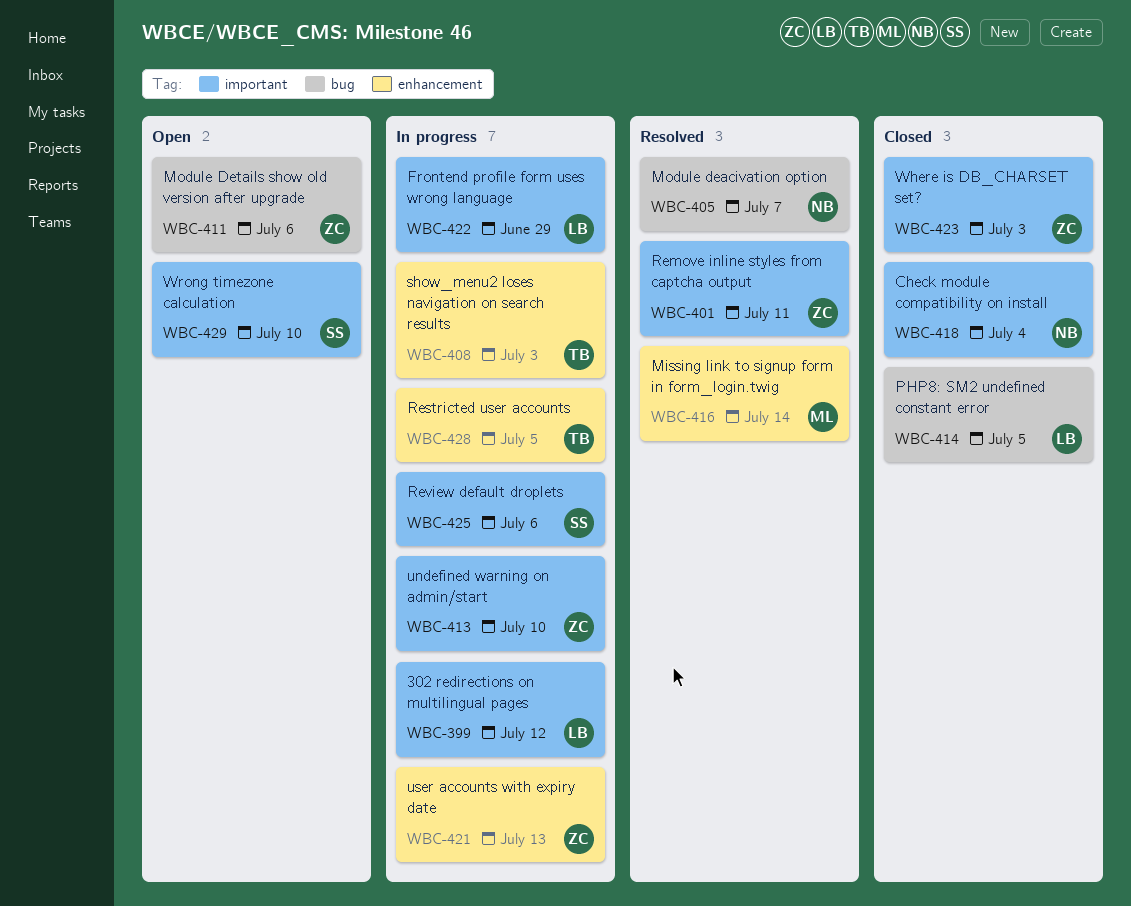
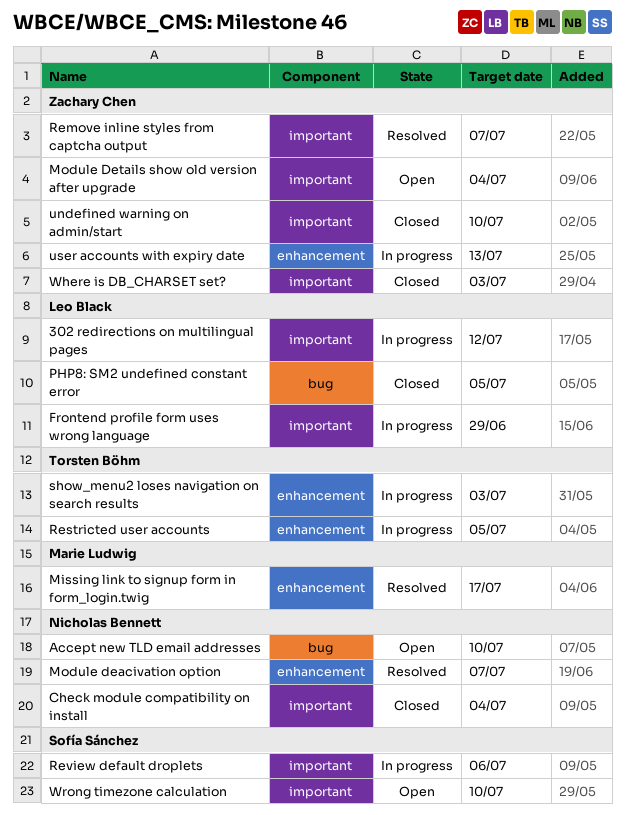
Accept new TLD email addresses: none -> present
Missing link to signup form in form_login.twig, due: Jul 14 -> Jul 17
Module deacivation option, label: bug -> enhancement
Module Details show old version after upgrade, label: bug -> important
Module Details show old version after upgrade, due: Jul 6 -> Jul 4
Remove inline styles from captcha output, due: Jul 11 -> Jul 7
undefined warning on admin/start, status: In progress -> Closed

